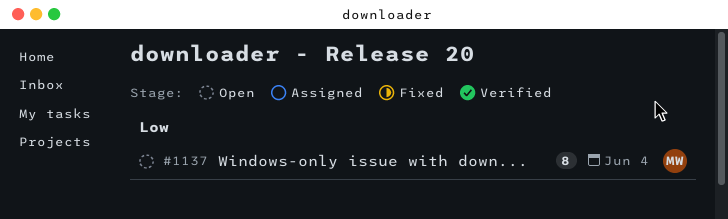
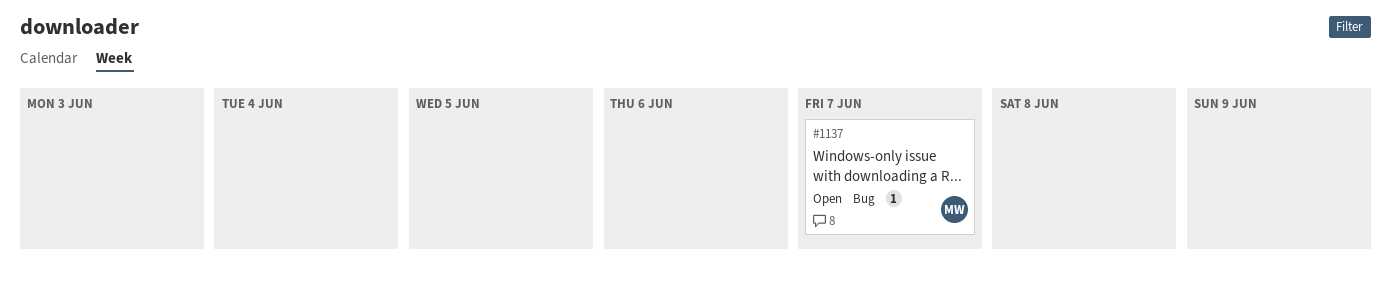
#1137, estimate: 8 -> 1
#1137, due: Jun 4 -> Jun 7

